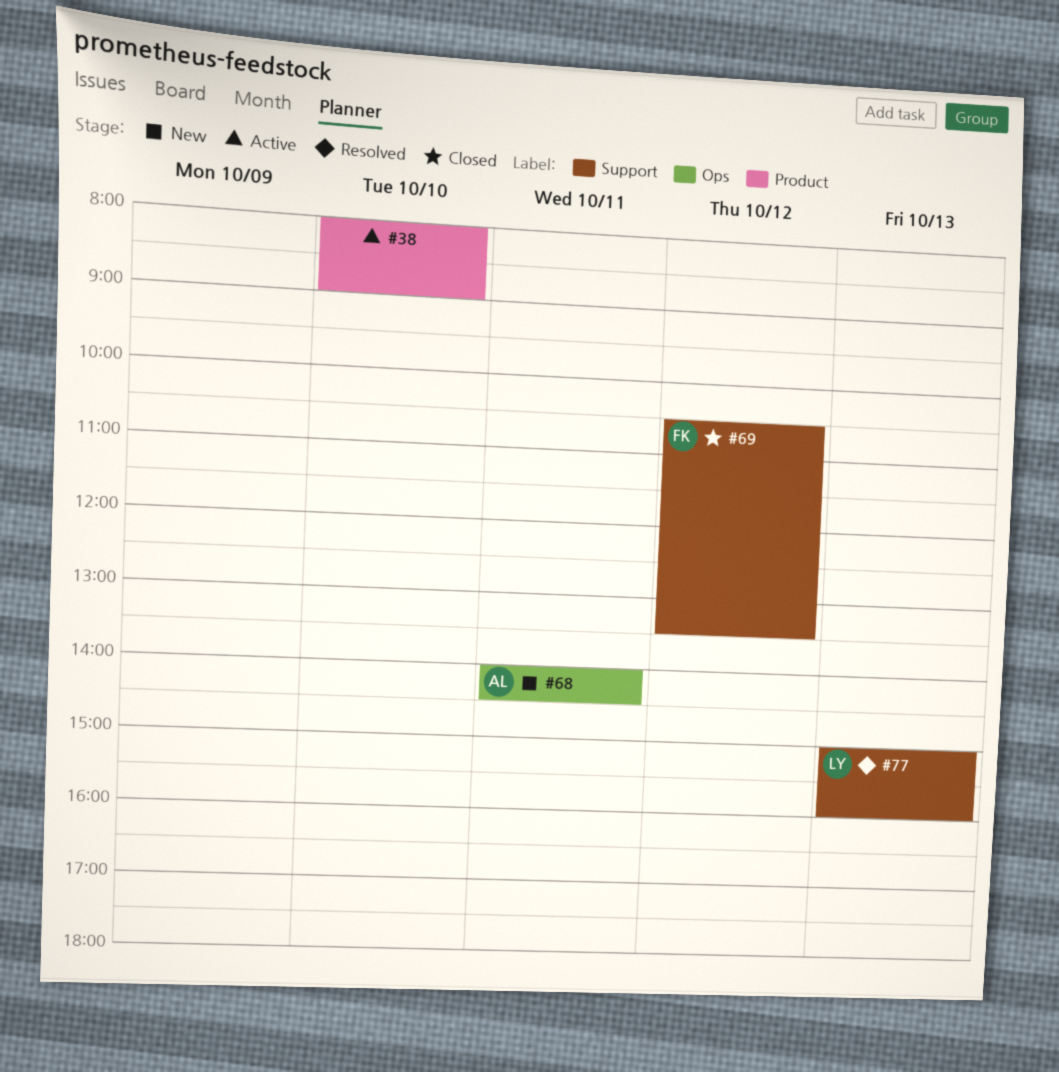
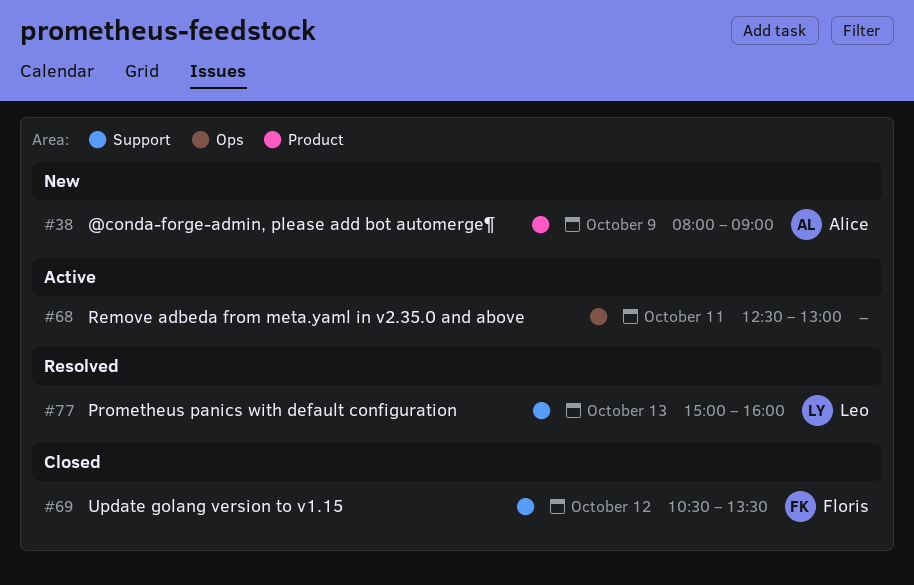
#38, status: Active -> New
#38, owner: none -> Alice
#38, day: Oct 10 -> Oct 9
#68, status: New -> Active
#68, owner: Alice -> none
#68, begins: 14:00 -> 12:30
#68, ends: 14:30 -> 13:00

